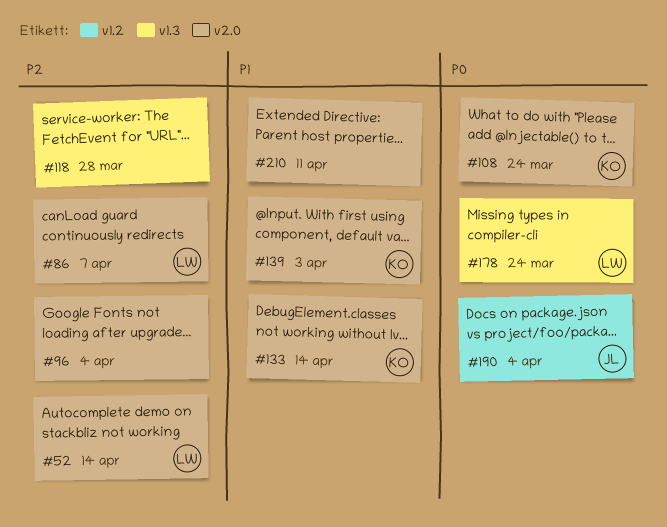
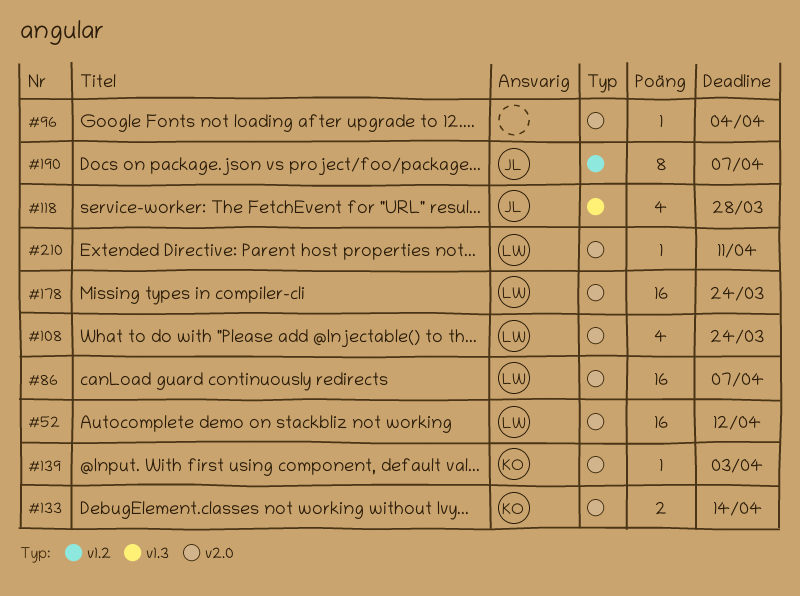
#52, due: Apr 14 -> Apr 12
#108, owner: KO -> LW
#118, owner: none -> JL
#178, label: v1.3 -> v2.0
#190, due: Apr 4 -> Apr 7
#210, owner: none -> LW

